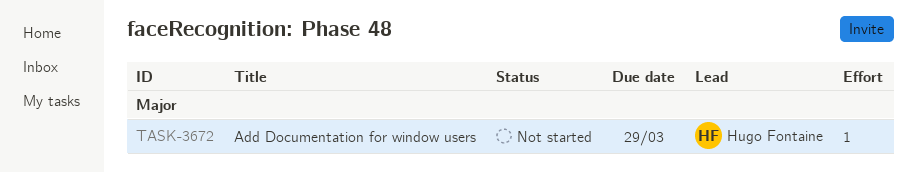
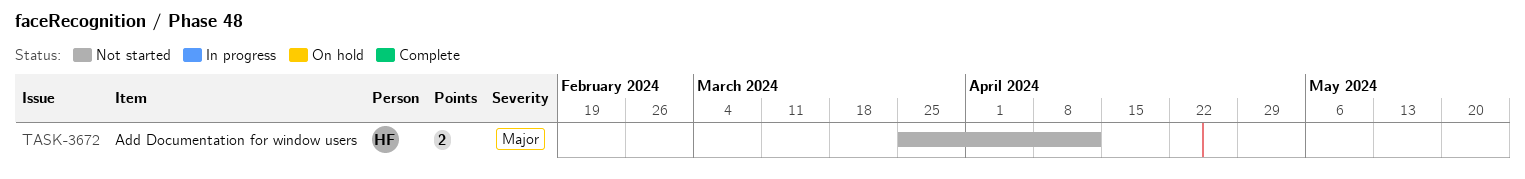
TASK-3672, estimate: 1 -> 2
TASK-3672, due: Mar 29 -> Apr 12

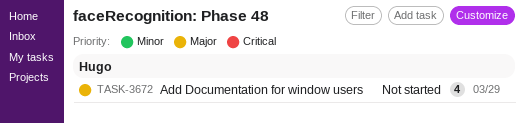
TASK-3672, estimate: 2 -> 4
TASK-3672, due: Apr 12 -> Mar 29

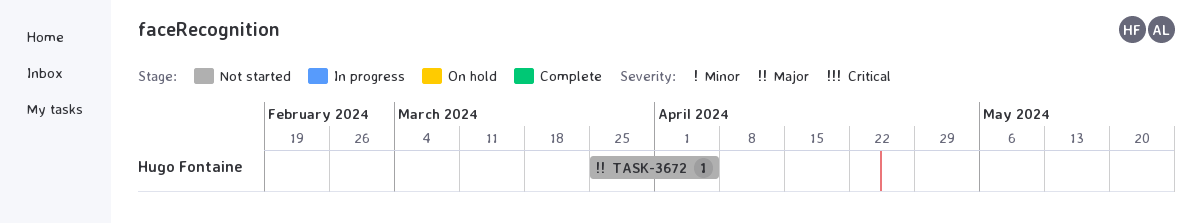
TASK-3672, estimate: 4 -> 1
TASK-3672, due: Mar 29 -> Apr 5

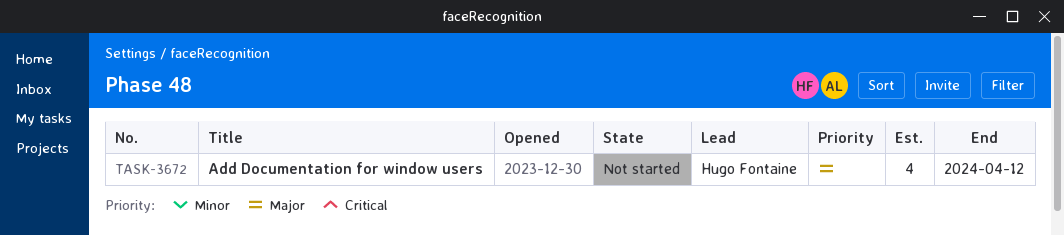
TASK-3672, estimate: 1 -> 4
TASK-3672, due: Apr 5 -> Apr 12

